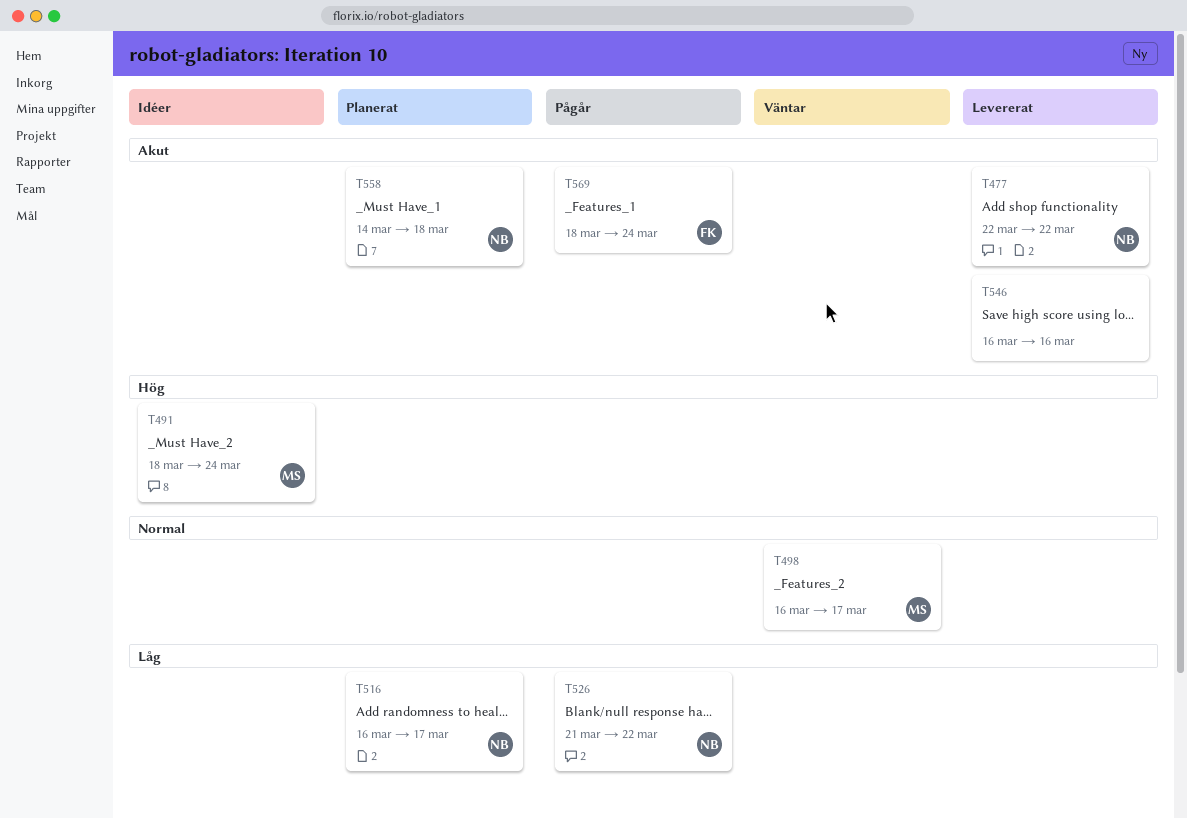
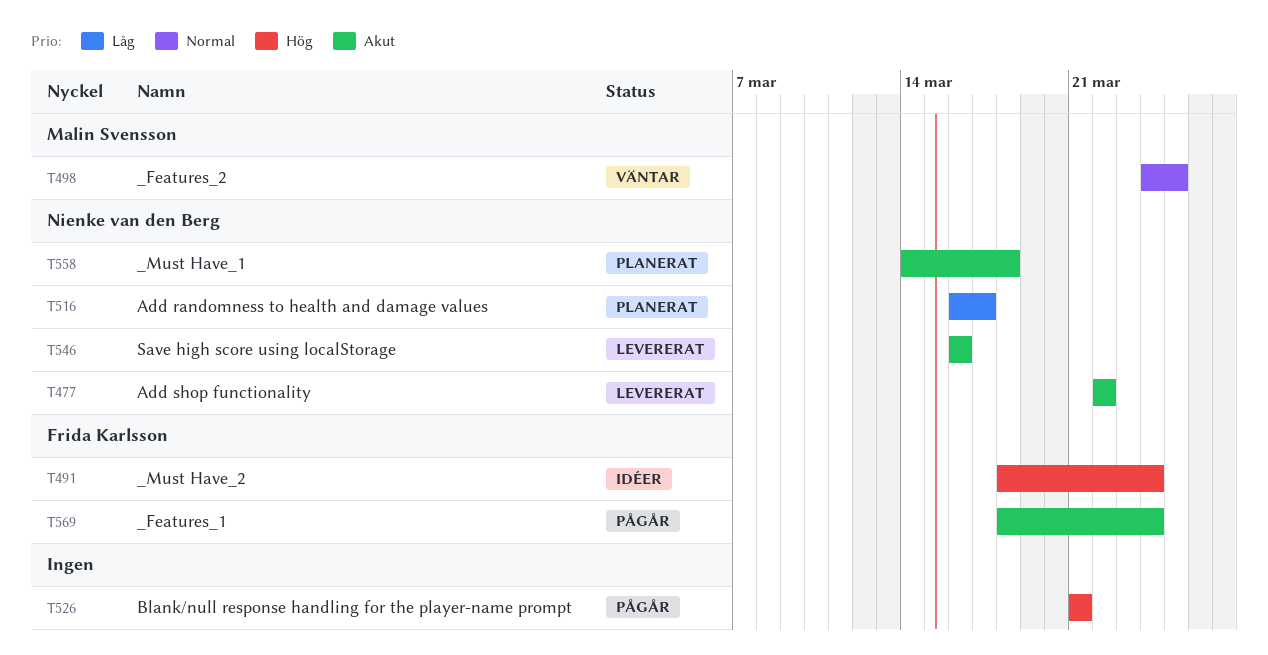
T491, owner: Malin Svensson -> Frida Karlsson
T498, start: Mar 16 -> Mar 24
T498, due: Mar 17 -> Mar 25
T526, owner: Nienke van den Berg -> none
T526, priority: Låg -> Hög
T526, due: Mar 22 -> Mar 21
T546, owner: none -> Nienke van den Berg

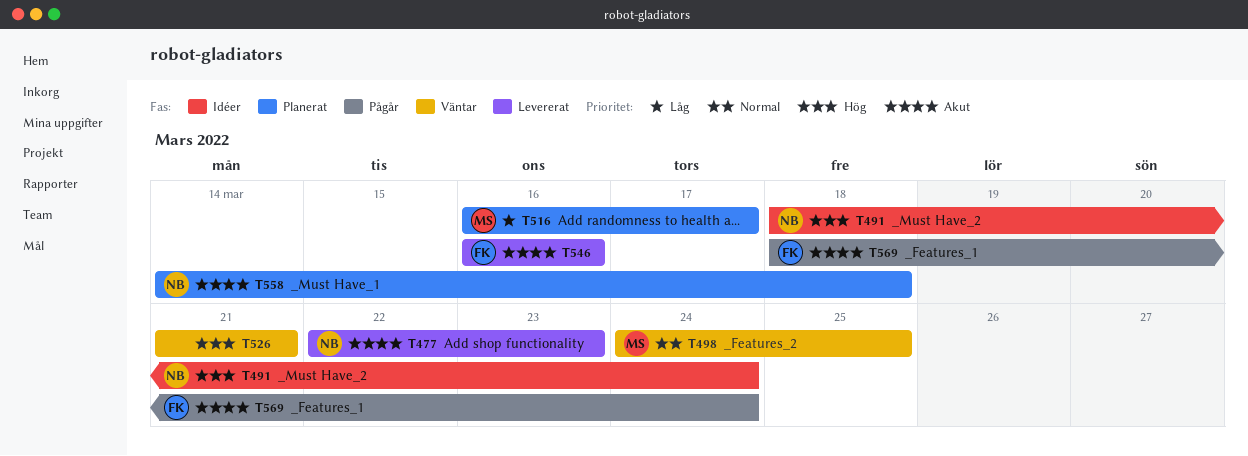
T477, due: Mar 22 -> Mar 23
T491, owner: Frida Karlsson -> Nienke van den Berg
T516, owner: Nienke van den Berg -> Malin Svensson
T526, status: Pågår -> Väntar
T546, owner: Nienke van den Berg -> Frida Karlsson

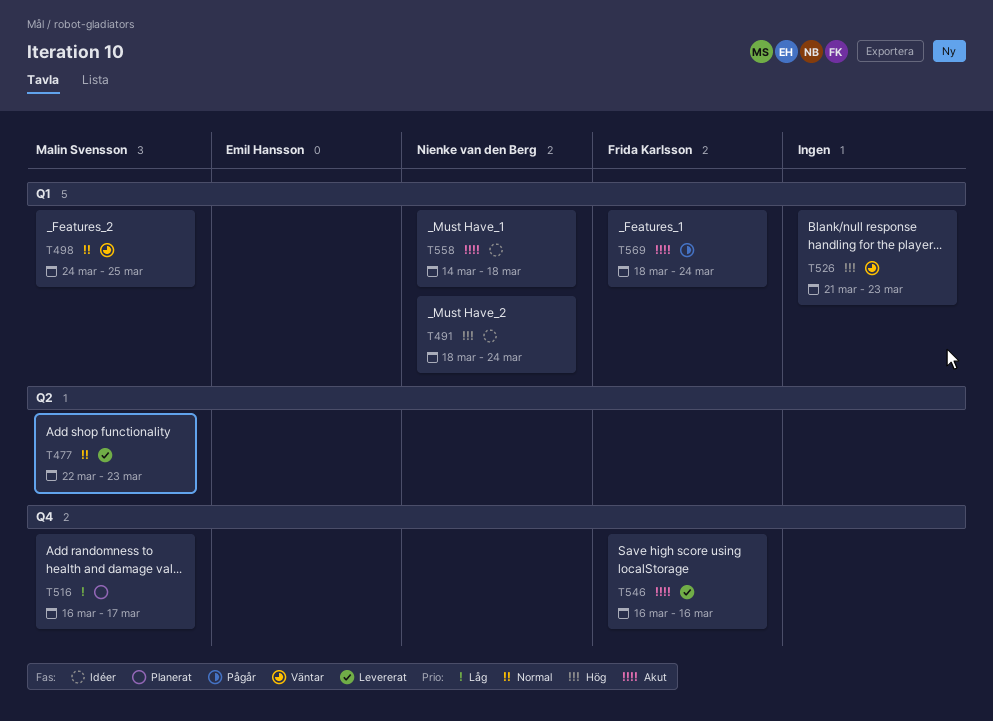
T477, owner: Nienke van den Berg -> Malin Svensson
T477, priority: Akut -> Normal
T526, due: Mar 21 -> Mar 23
T558, status: Planerat -> Idéer

